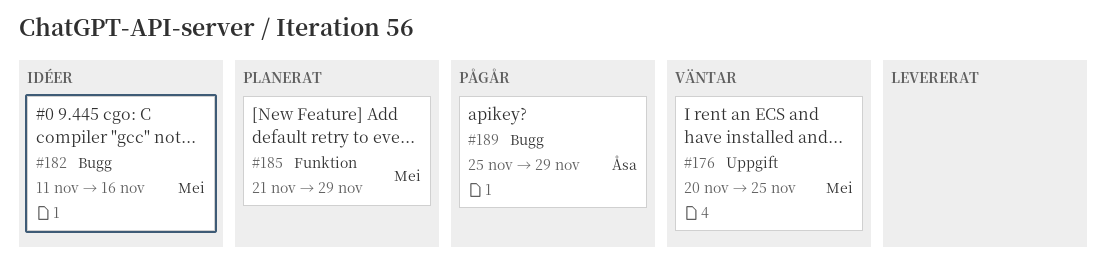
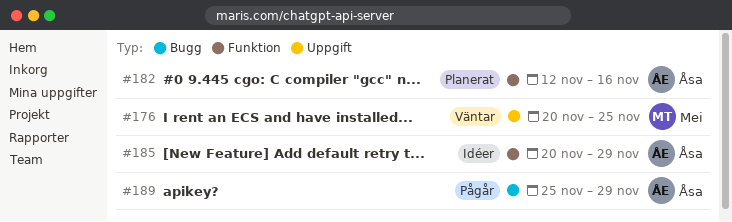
#182, status: Idéer -> Planerat
#182, owner: Mei -> Åsa
#182, label: Bugg -> Funktion
#182, start: Nov 11 -> Nov 12
#185, status: Planerat -> Idéer
#185, owner: Mei -> Åsa
#185, start: Nov 21 -> Nov 20

